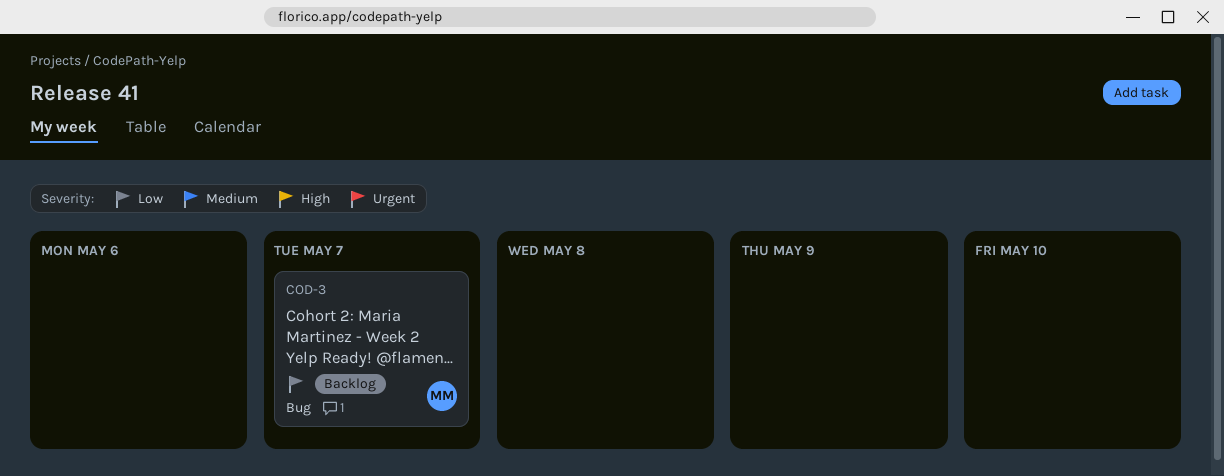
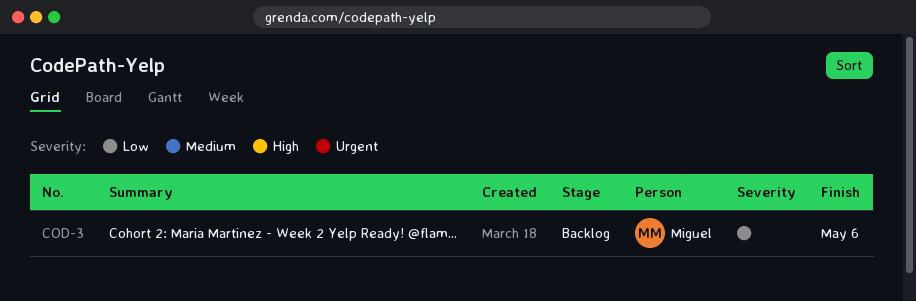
COD-3, due: May 7 -> May 6

